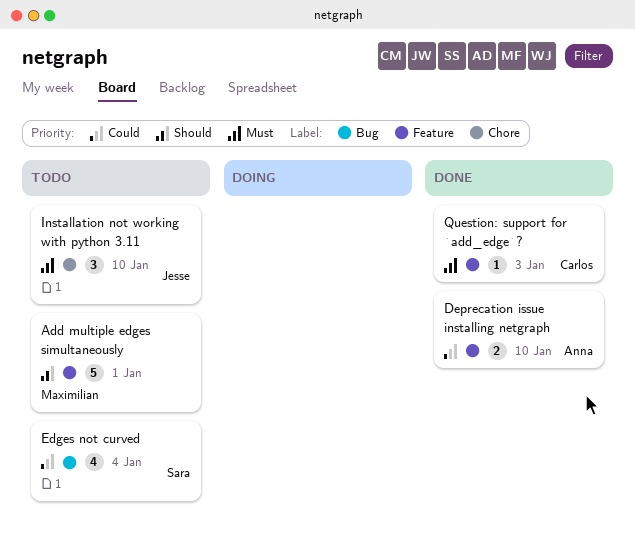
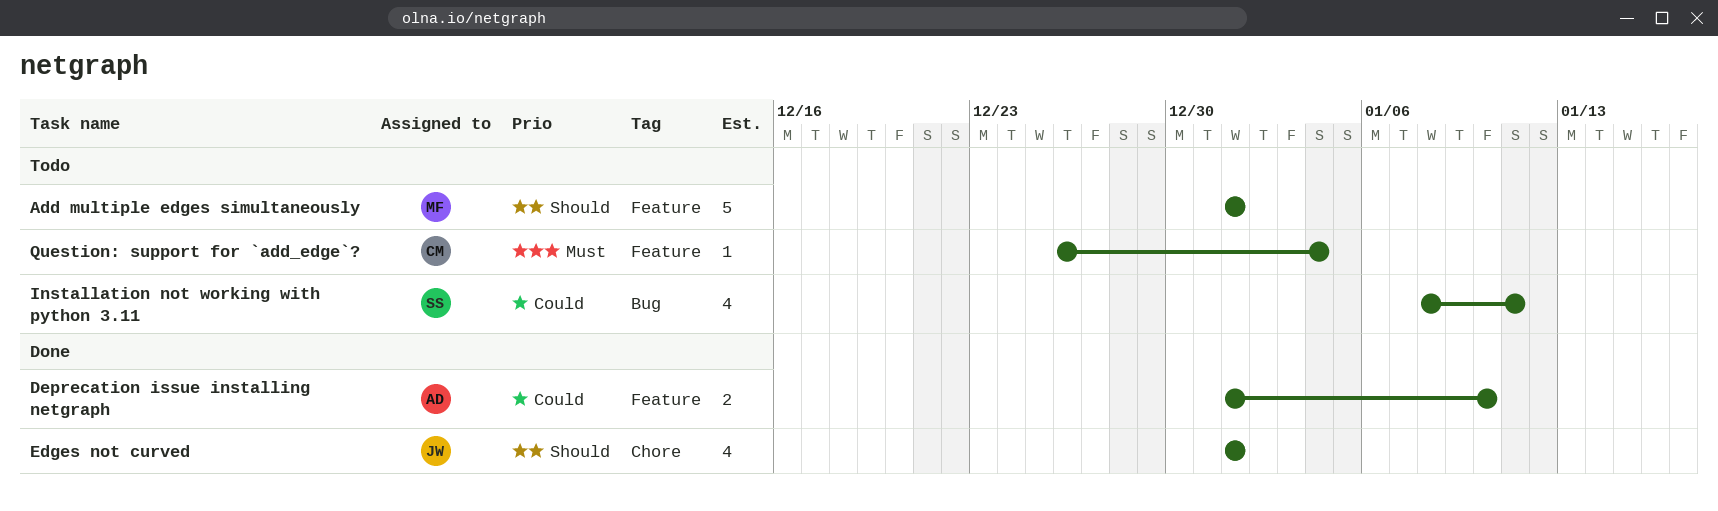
Edges not curved, status: Todo -> Done
Edges not curved, owner: Sara -> Jesse
Edges not curved, priority: Could -> Should
Edges not curved, label: Bug -> Chore
Edges not curved, due: Jan 4 -> Jan 1
Installation not working with python 3.11, owner: Jesse -> Sara
Installation not working with python 3.11, priority: Must -> Could
Installation not working with python 3.11, label: Chore -> Bug
Installation not working with python 3.11, estimate: 3 -> 4
Installation not working with python 3.11, due: Jan 10 -> Jan 11
Question: support for `add_edge`?, status: Done -> Todo
Question: support for `add_edge`?, due: Jan 3 -> Jan 4

